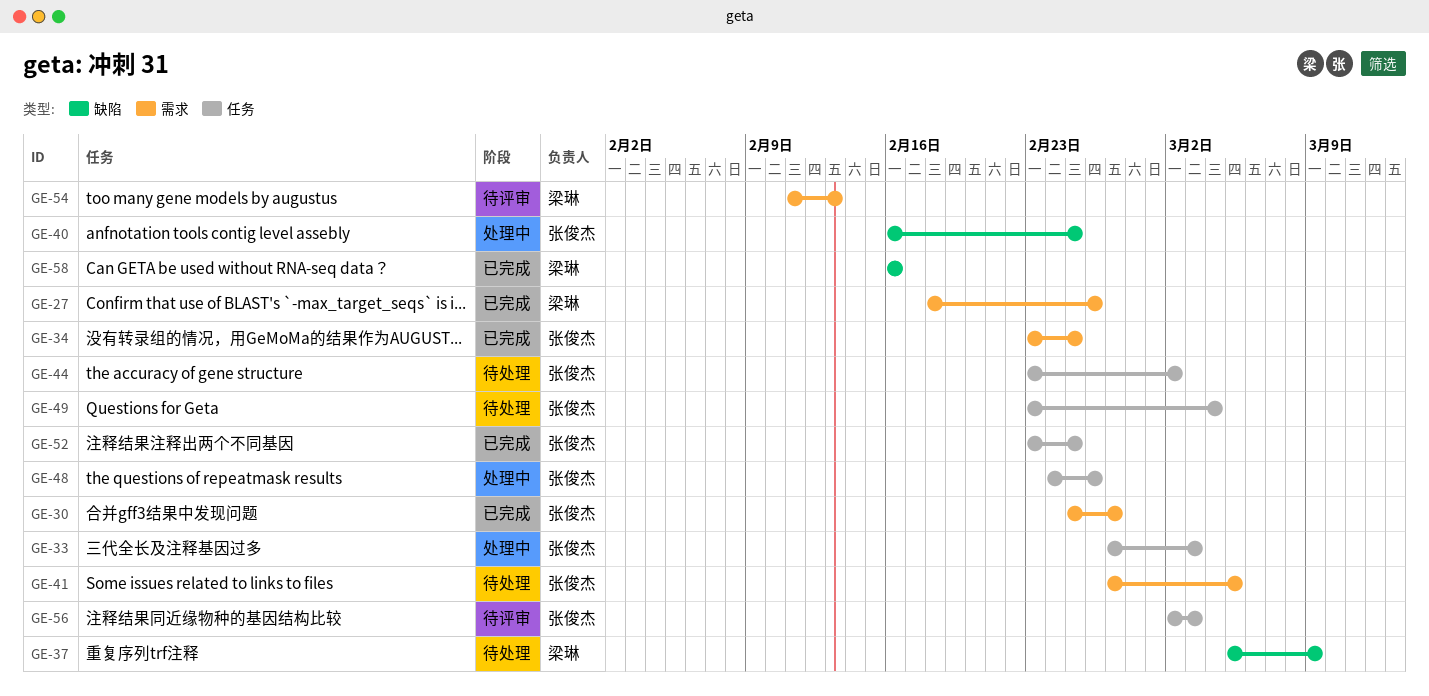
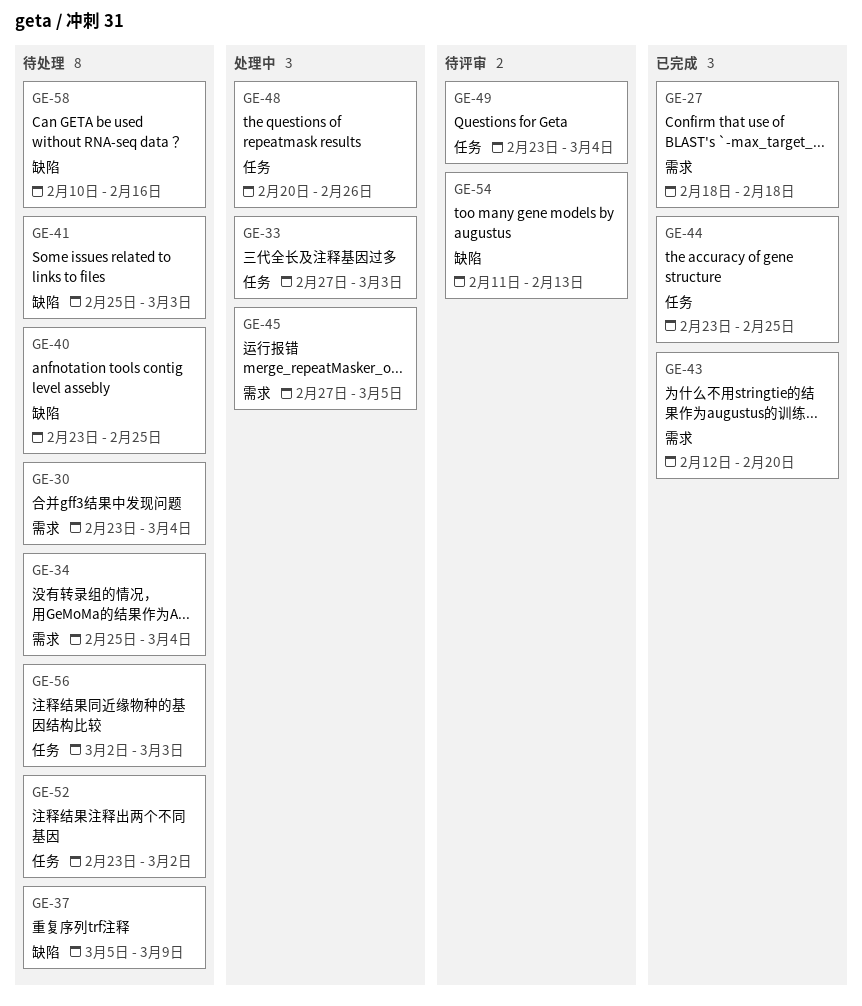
GE-27, due: Feb 26 -> Feb 18
GE-30, status: 已完成 -> 待处理
GE-30, start: Feb 25 -> Feb 23
GE-30, due: Feb 27 -> Mar 4
GE-34, status: 已完成 -> 待处理
GE-34, start: Feb 23 -> Feb 25
GE-34, due: Feb 25 -> Mar 4
GE-40, status: 处理中 -> 待处理
GE-40, start: Feb 16 -> Feb 23
GE-41, label: 需求 -> 缺陷
GE-41, start: Feb 27 -> Feb 25
GE-41, due: Mar 5 -> Mar 3
GE-43: none -> present
GE-44, status: 待处理 -> 已完成
GE-44, due: Mar 2 -> Feb 25
GE-45: none -> present
GE-48, start: Feb 24 -> Feb 20
GE-49, status: 待处理 -> 待评审
GE-52, status: 已完成 -> 待处理
GE-52, due: Feb 25 -> Mar 2
GE-54, label: 需求 -> 缺陷
GE-56, status: 待评审 -> 待处理
GE-58, status: 已完成 -> 待处理
GE-58, start: Feb 16 -> Feb 10

